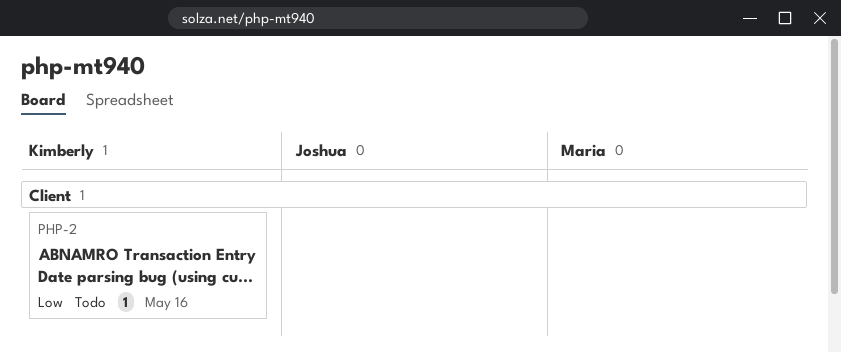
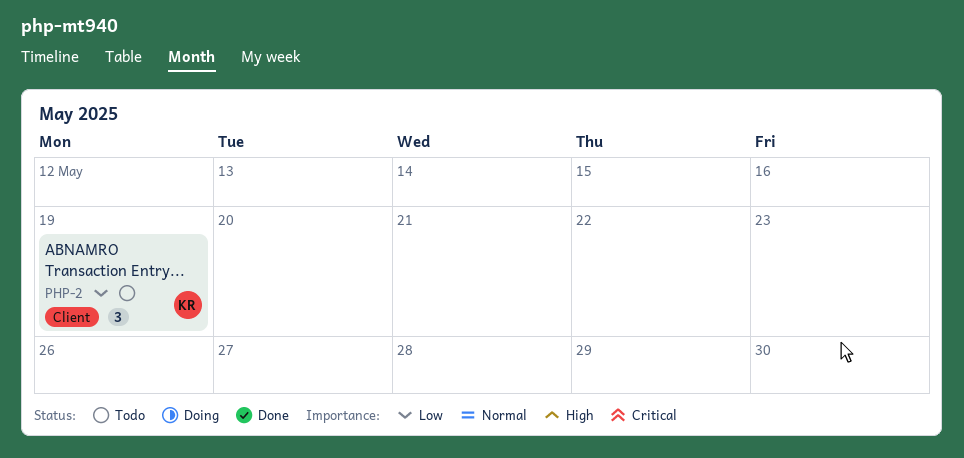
PHP-2, estimate: 1 -> 3
PHP-2, due: May 16 -> May 19

